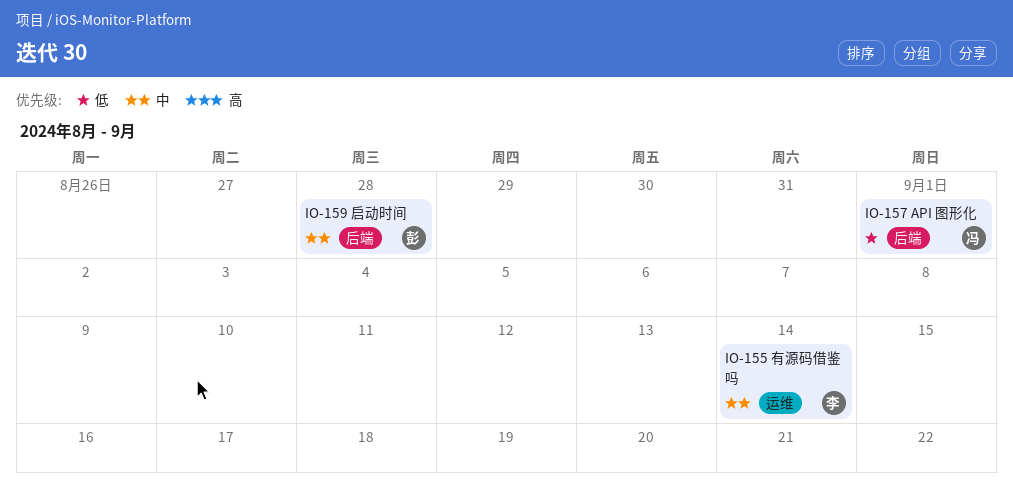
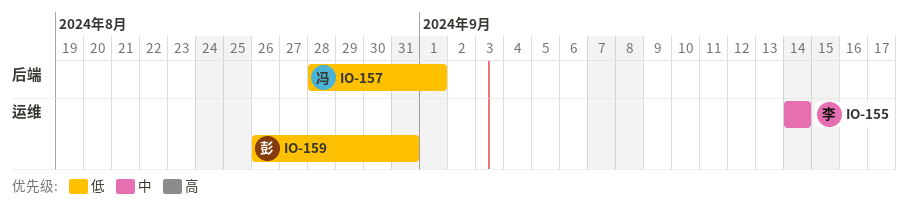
IO-159, priority: 中 -> 低
IO-159, label: 后端 -> 运维
IO-159, due: Aug 28 -> Aug 31

